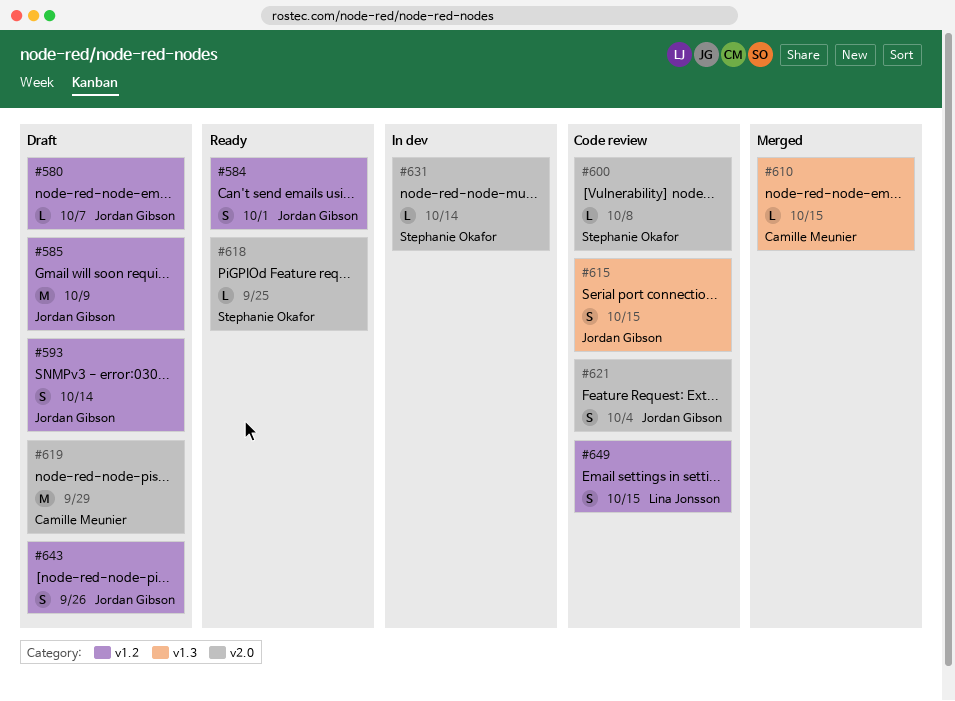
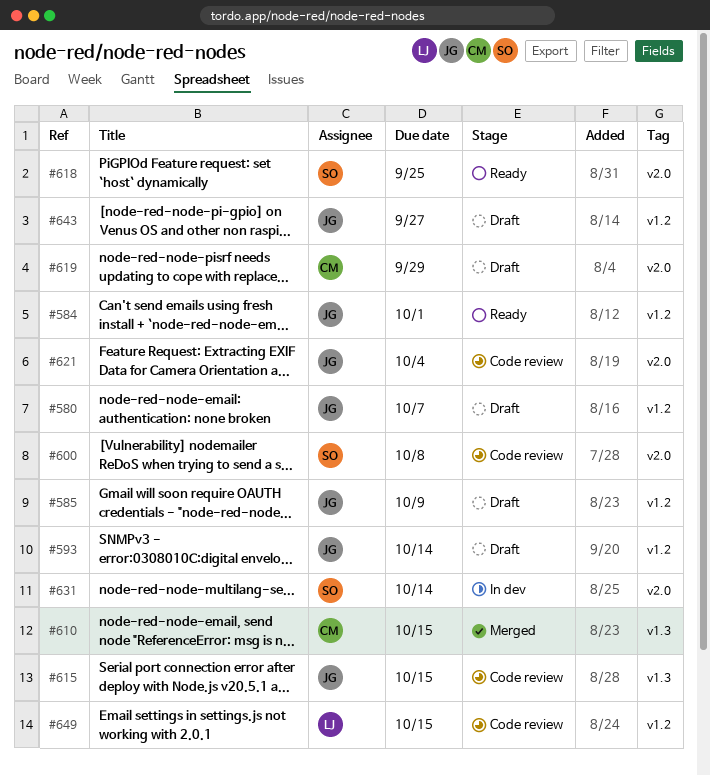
#643, due: Sep 26 -> Sep 27

